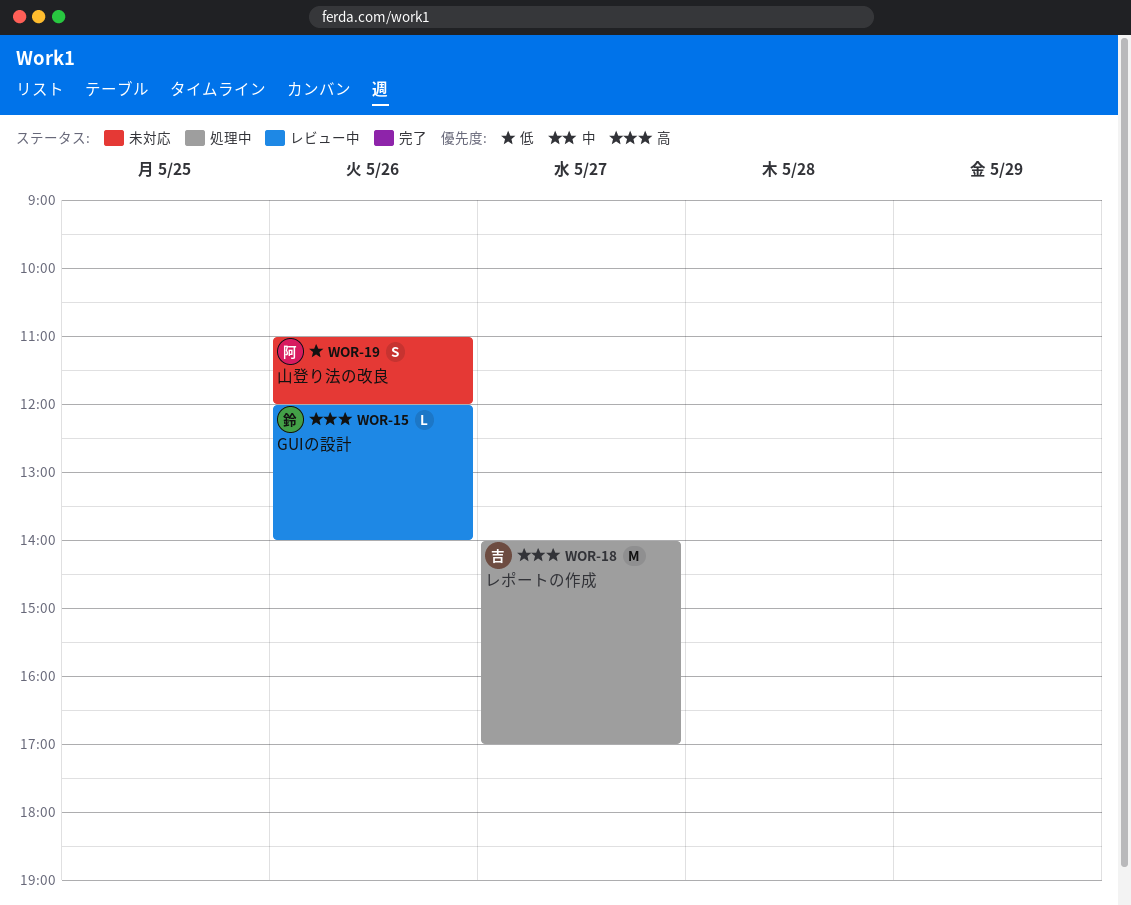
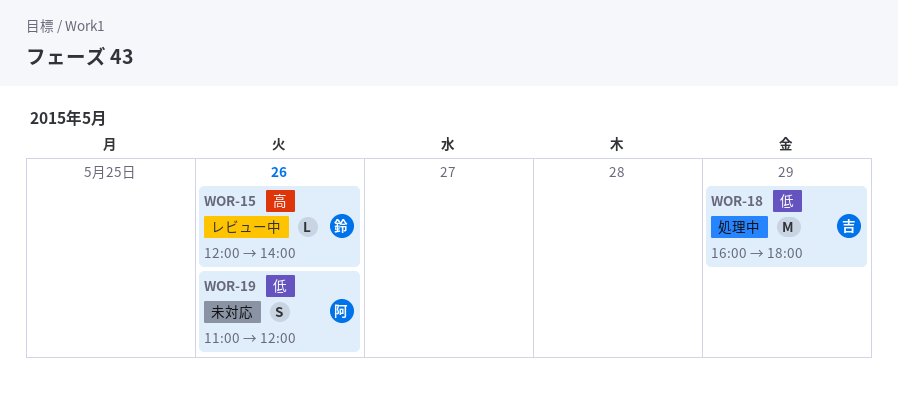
WOR-18, priority: 高 -> 低
WOR-18, day: May 27 -> May 29
WOR-18, begins: 14:00 -> 16:00
WOR-18, ends: 17:00 -> 18:00

